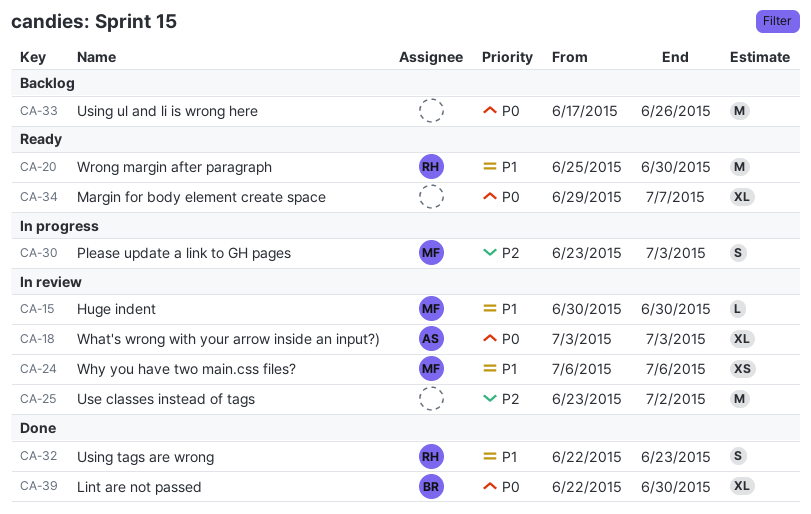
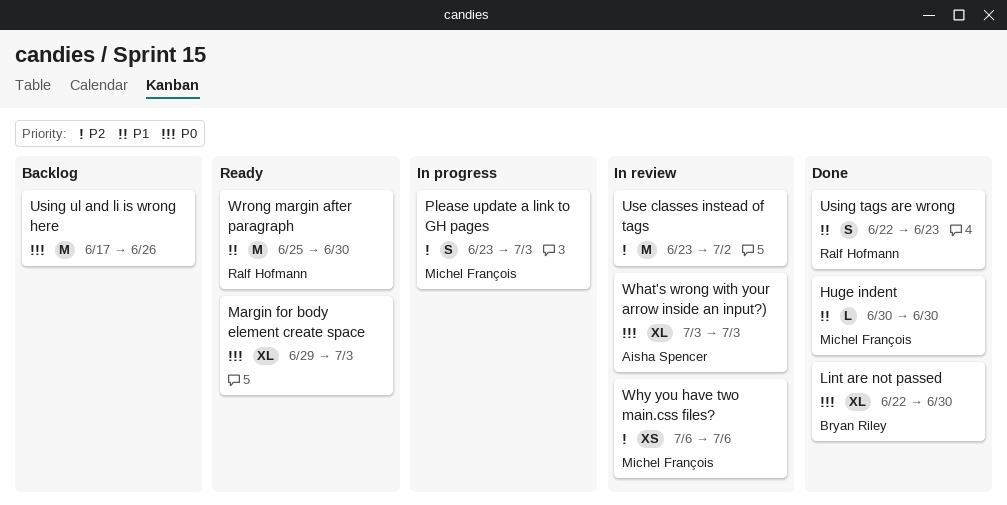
Huge indent, status: In review -> Done
Margin for body element create space, due: Jul 7 -> Jul 3
Why you have two main.css files?, priority: P1 -> P2

